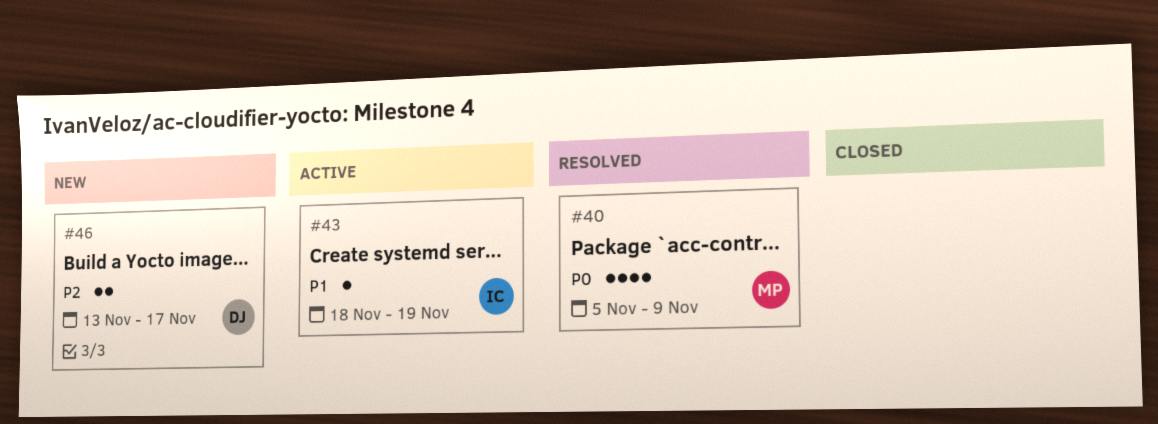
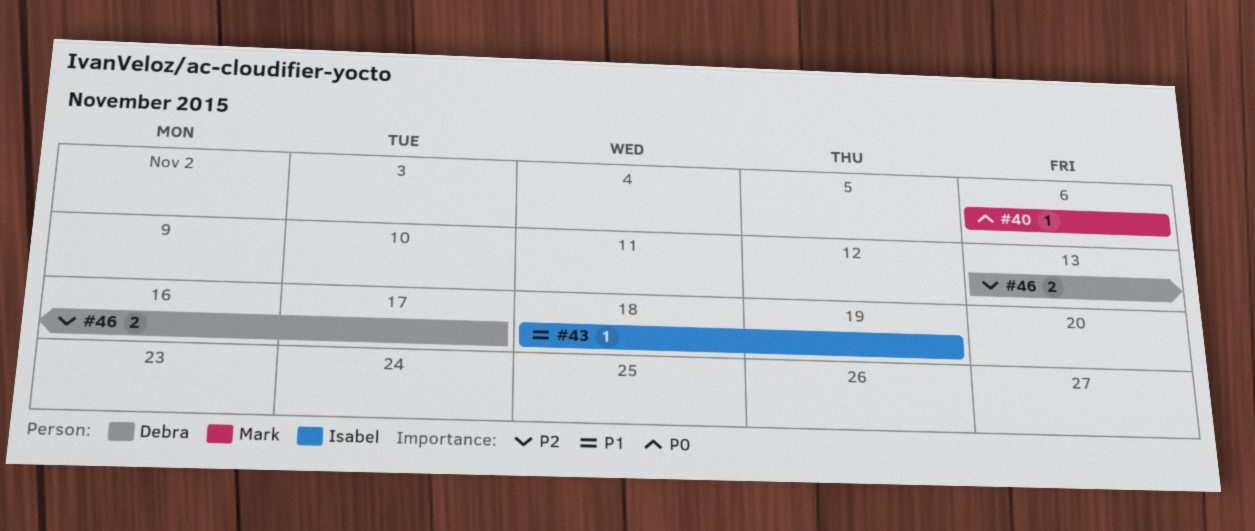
#40, estimate: 4 -> 1
#40, start: Nov 5 -> Nov 6
#40, due: Nov 9 -> Nov 6

